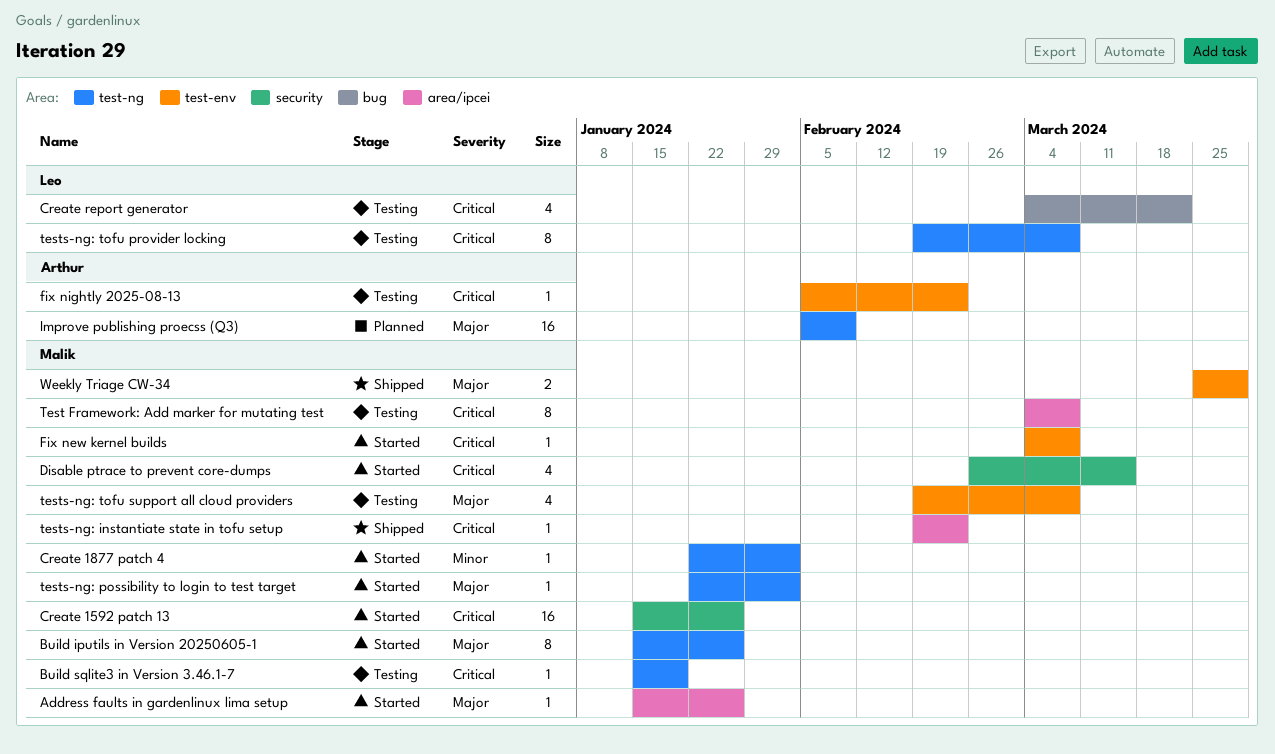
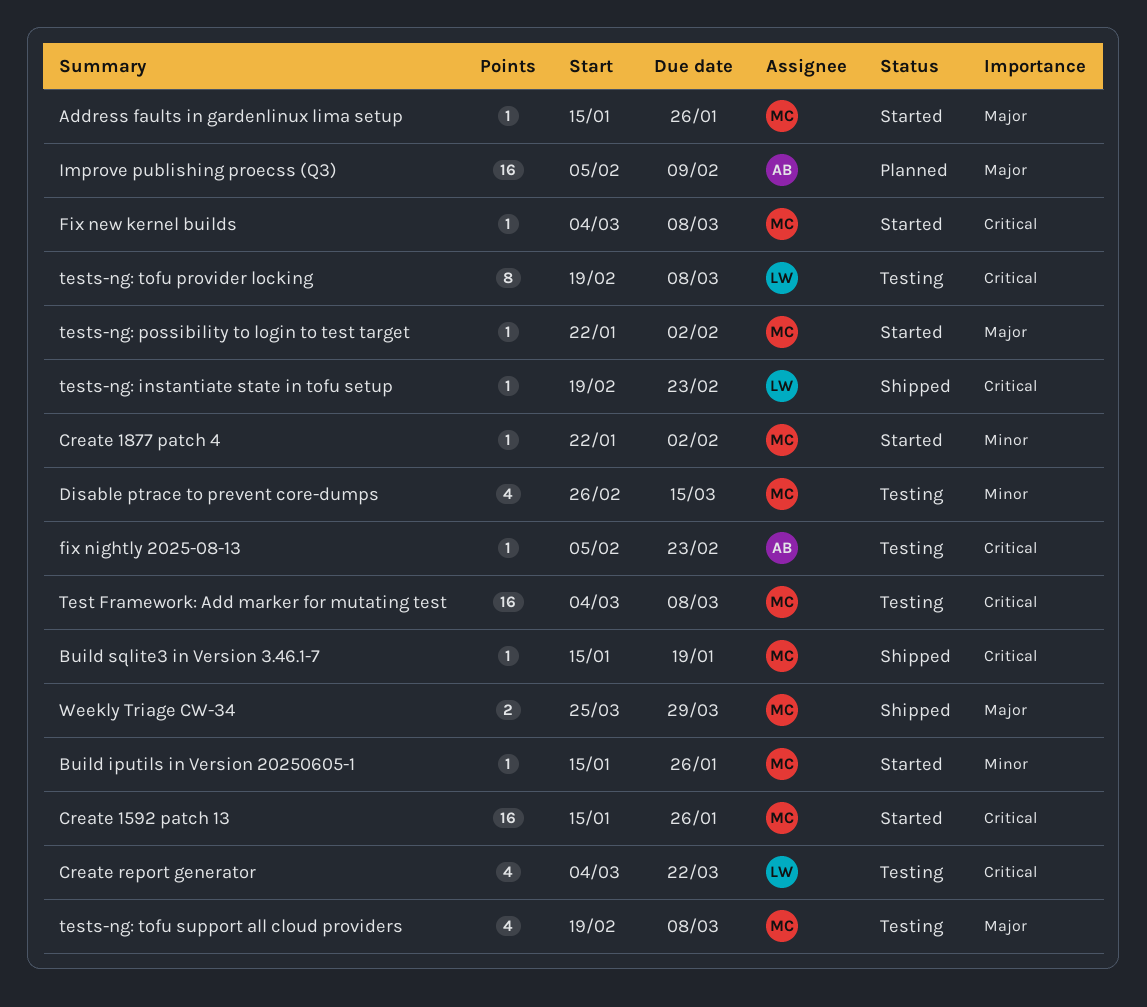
Build iputils in Version 20250605-1, priority: Major -> Minor
Build iputils in Version 20250605-1, estimate: 8 -> 1
Build sqlite3 in Version 3.46.1-7, status: Testing -> Shipped
Disable ptrace to prevent core-dumps, status: Started -> Testing
Disable ptrace to prevent core-dumps, priority: Critical -> Minor
Test Framework: Add marker for mutating test, estimate: 8 -> 16
tests-ng: instantiate state in tofu setup, owner: Malik -> Leo

